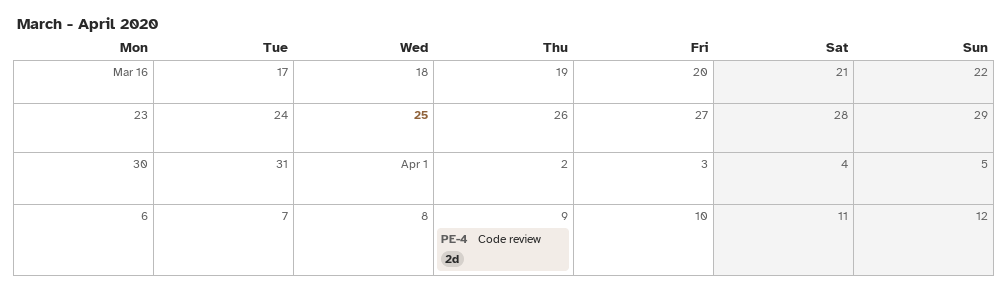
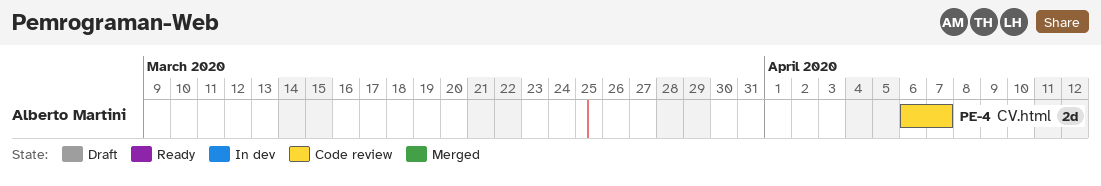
PE-4, due: Apr 9 -> Apr 7

